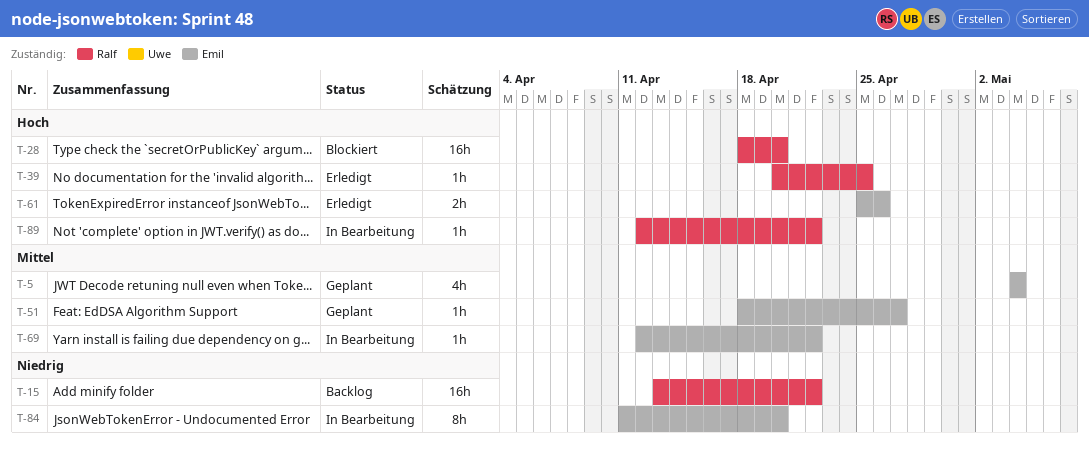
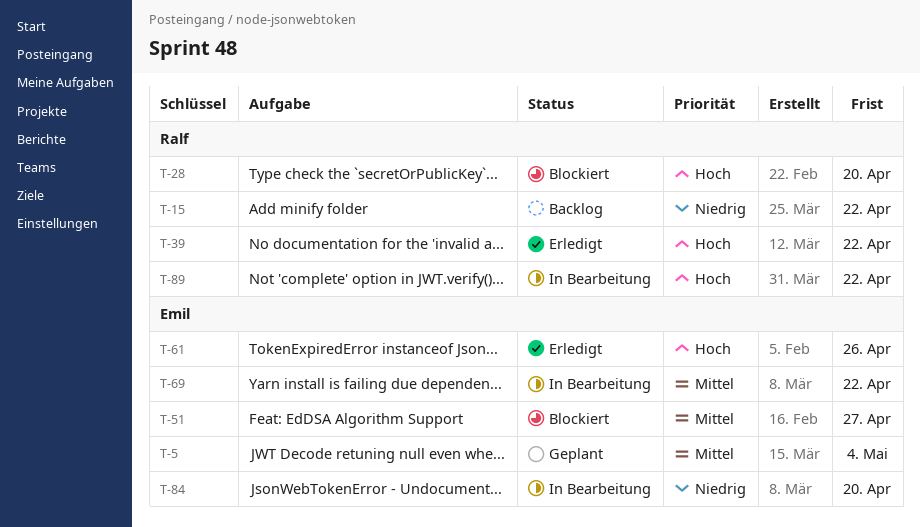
T-39, due: Apr 25 -> Apr 22
T-51, status: Geplant -> Blockiert

